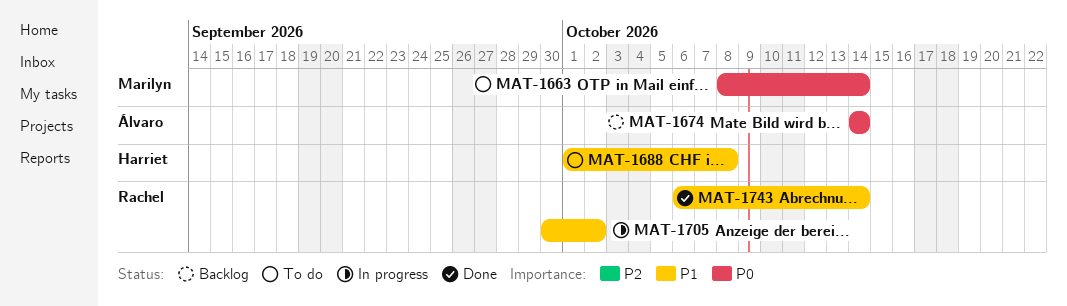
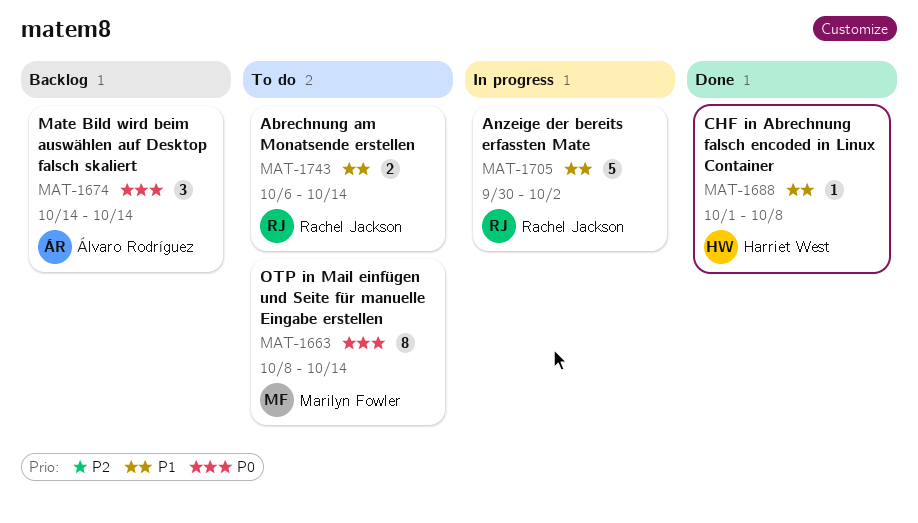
MAT-1688, status: To do -> Done
MAT-1743, status: Done -> To do

